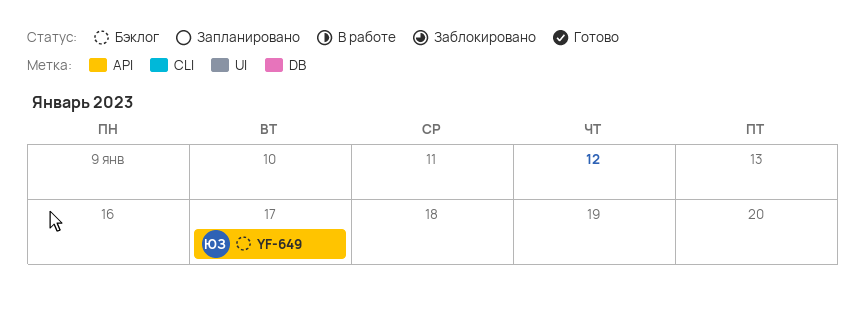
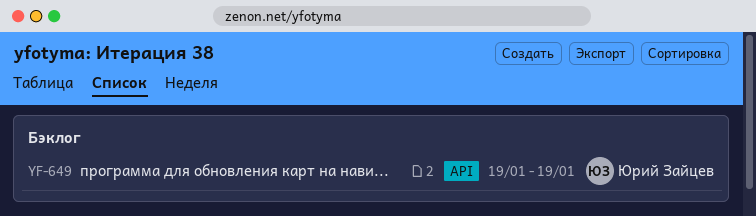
YF-649, start: Jan 17 -> Jan 19
YF-649, due: Jan 17 -> Jan 19

